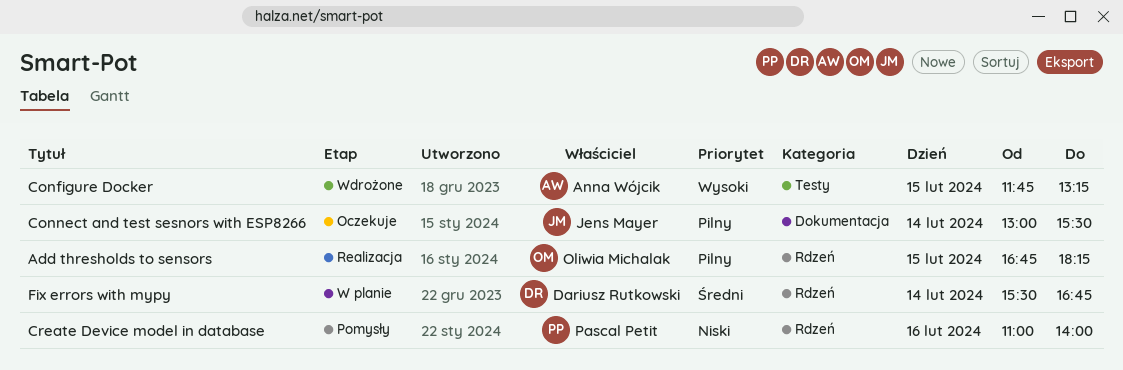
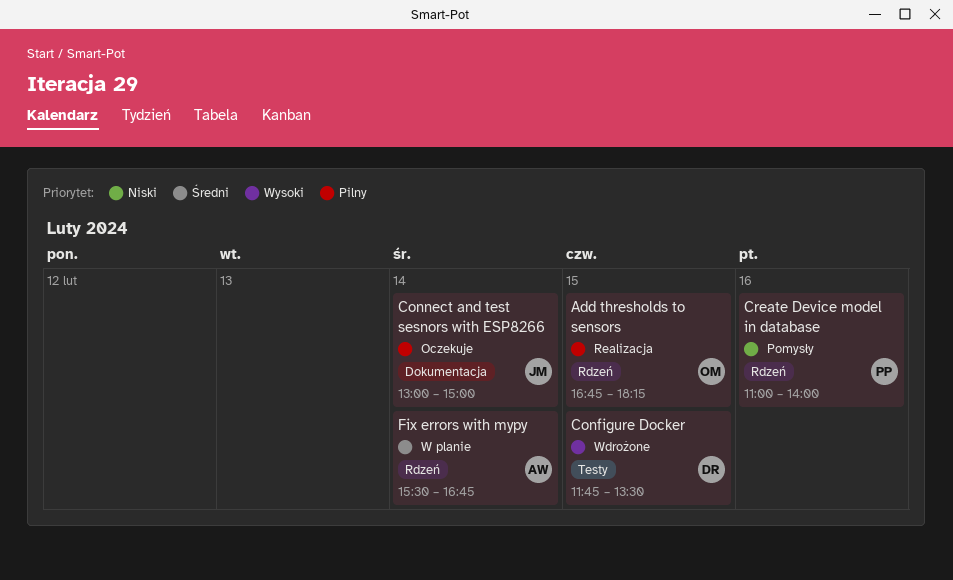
Configure Docker, owner: Anna Wójcik -> Dariusz Rutkowski
Configure Docker, ends: 13:15 -> 13:30
Connect and test sesnors with ESP8266, ends: 15:30 -> 15:00
Fix errors with mypy, owner: Dariusz Rutkowski -> Anna Wójcik

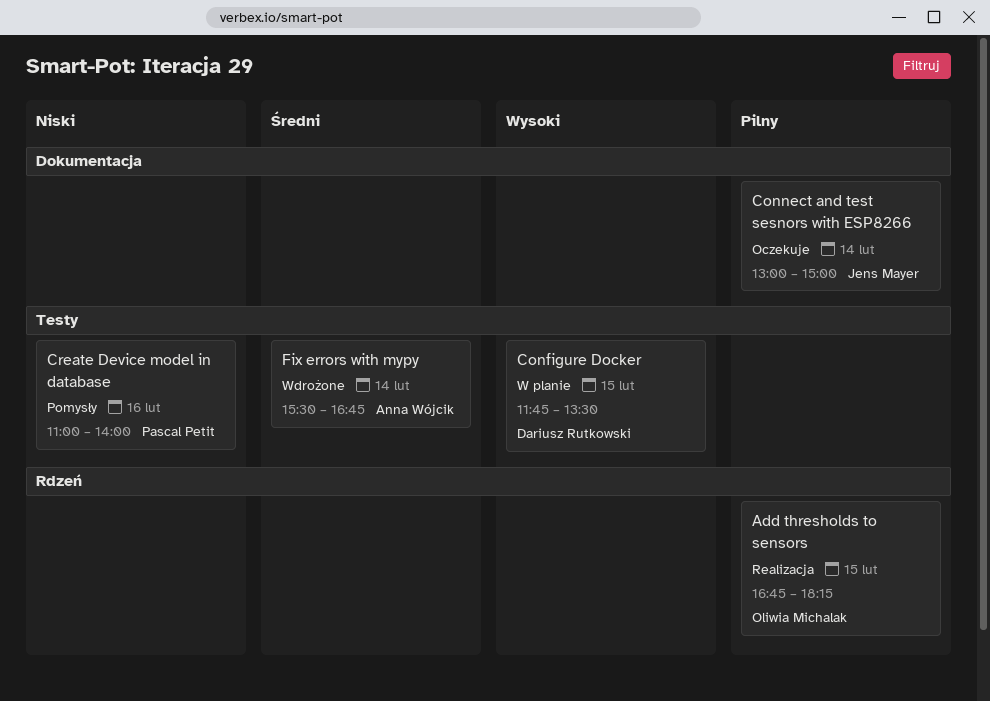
Configure Docker, status: Wdrożone -> W planie
Create Device model in database, label: Rdzeń -> Testy
Fix errors with mypy, status: W planie -> Wdrożone
Fix errors with mypy, label: Rdzeń -> Testy

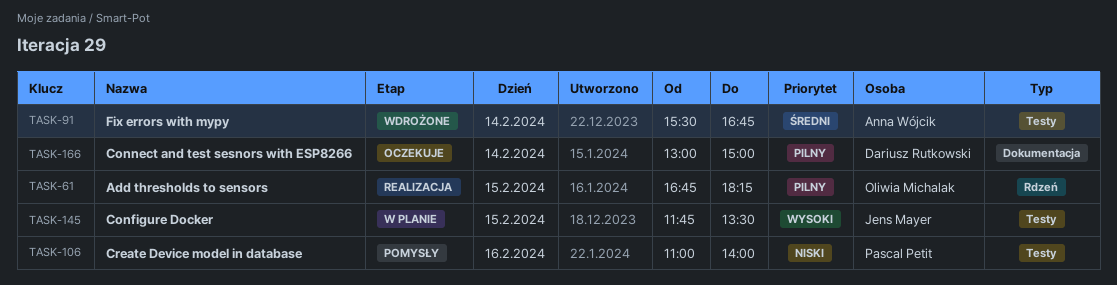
Configure Docker, owner: Dariusz Rutkowski -> Jens Mayer
Connect and test sesnors with ESP8266, owner: Jens Mayer -> Dariusz Rutkowski

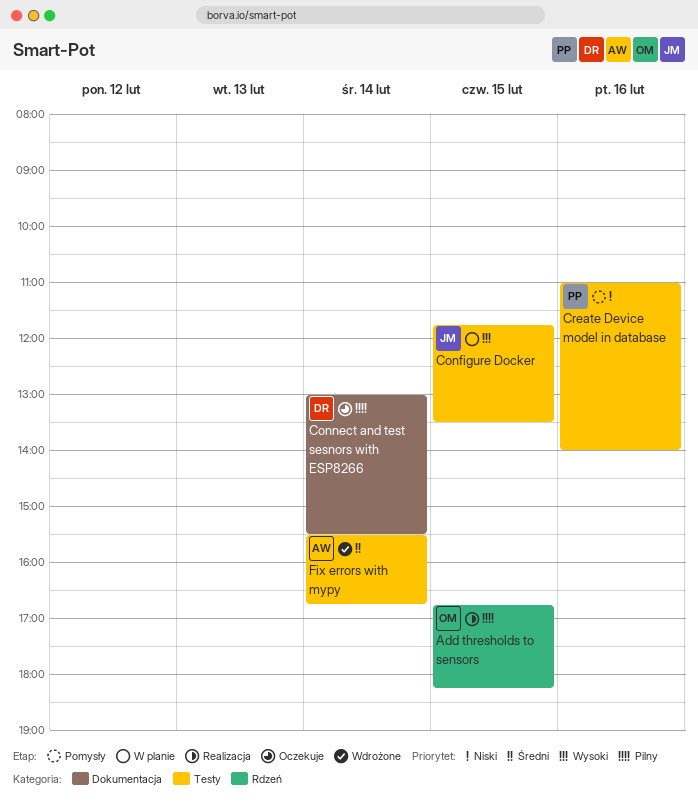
Connect and test sesnors with ESP8266, ends: 15:00 -> 15:30

